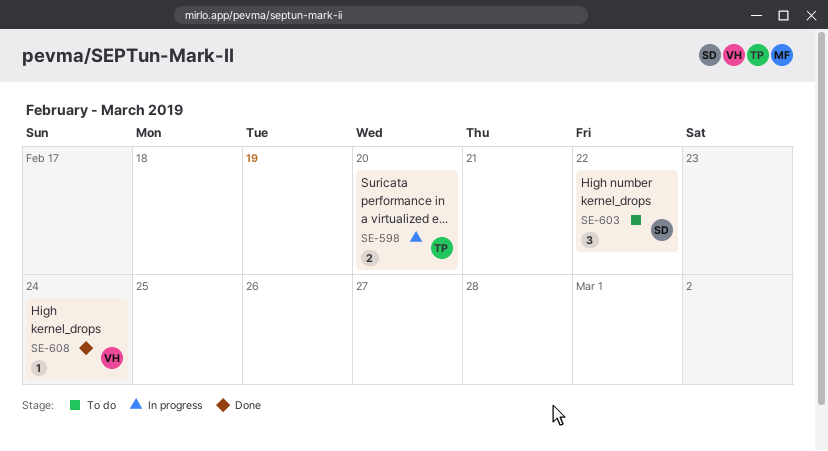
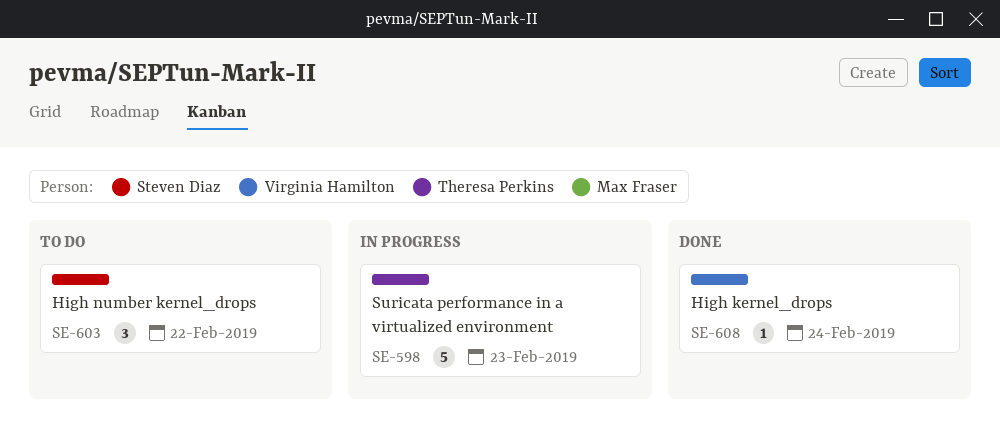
SE-598, estimate: 2 -> 5
SE-598, due: Feb 20 -> Feb 23

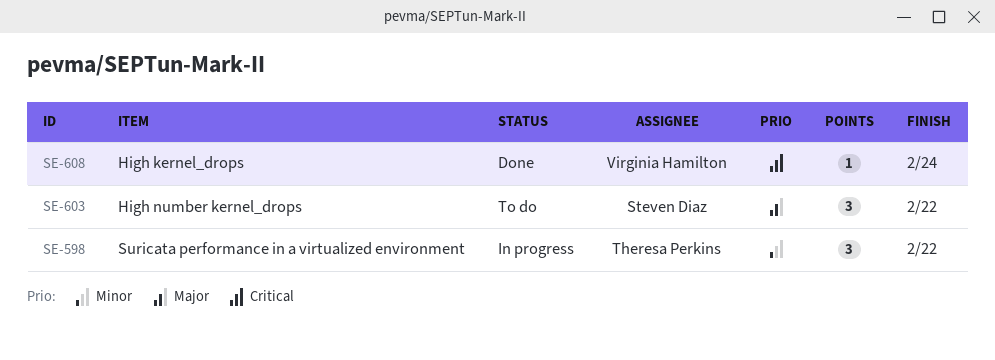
SE-598, estimate: 5 -> 3
SE-598, due: Feb 23 -> Feb 22

